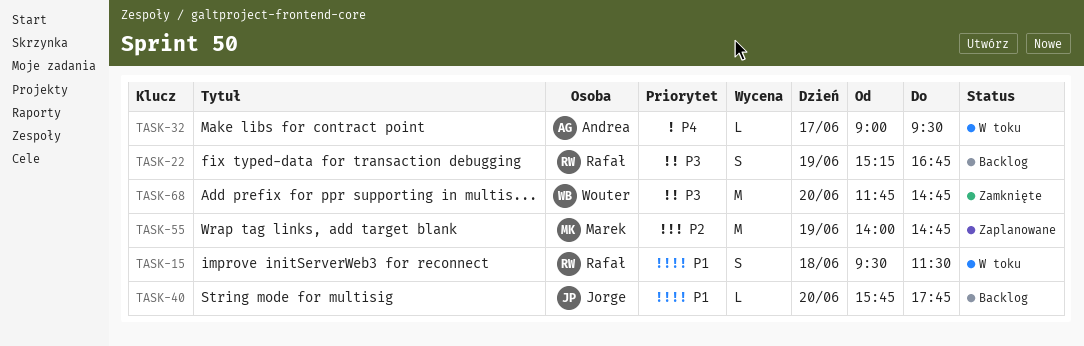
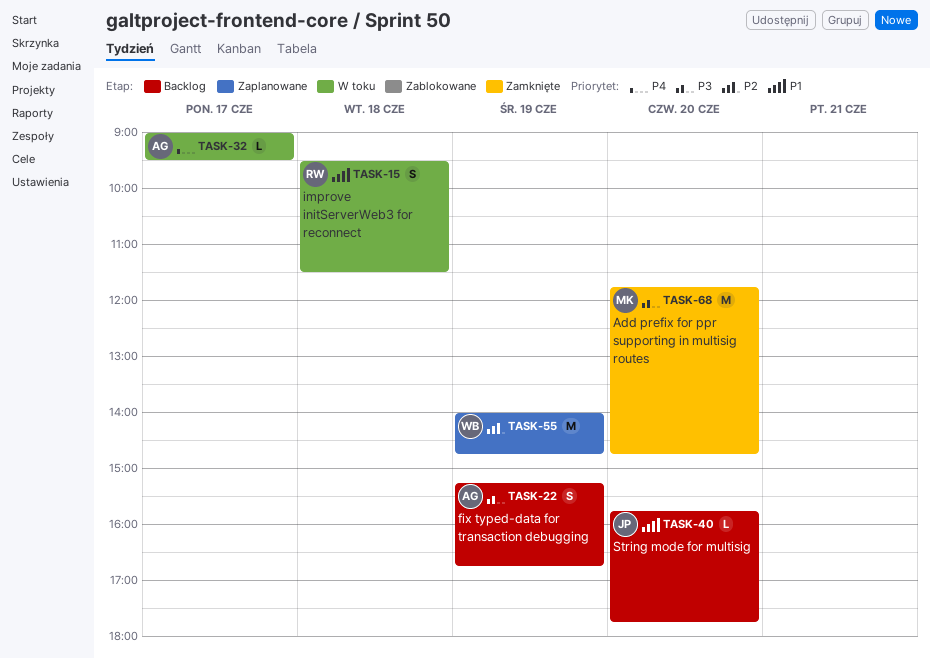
TASK-22, owner: Rafał -> Andrea
TASK-55, owner: Marek -> Wouter
TASK-68, owner: Wouter -> Marek

